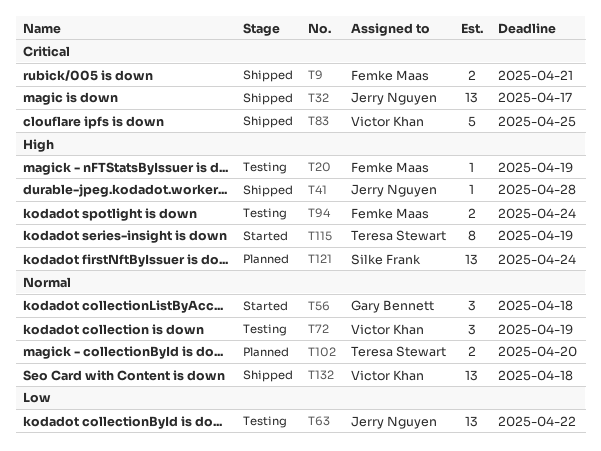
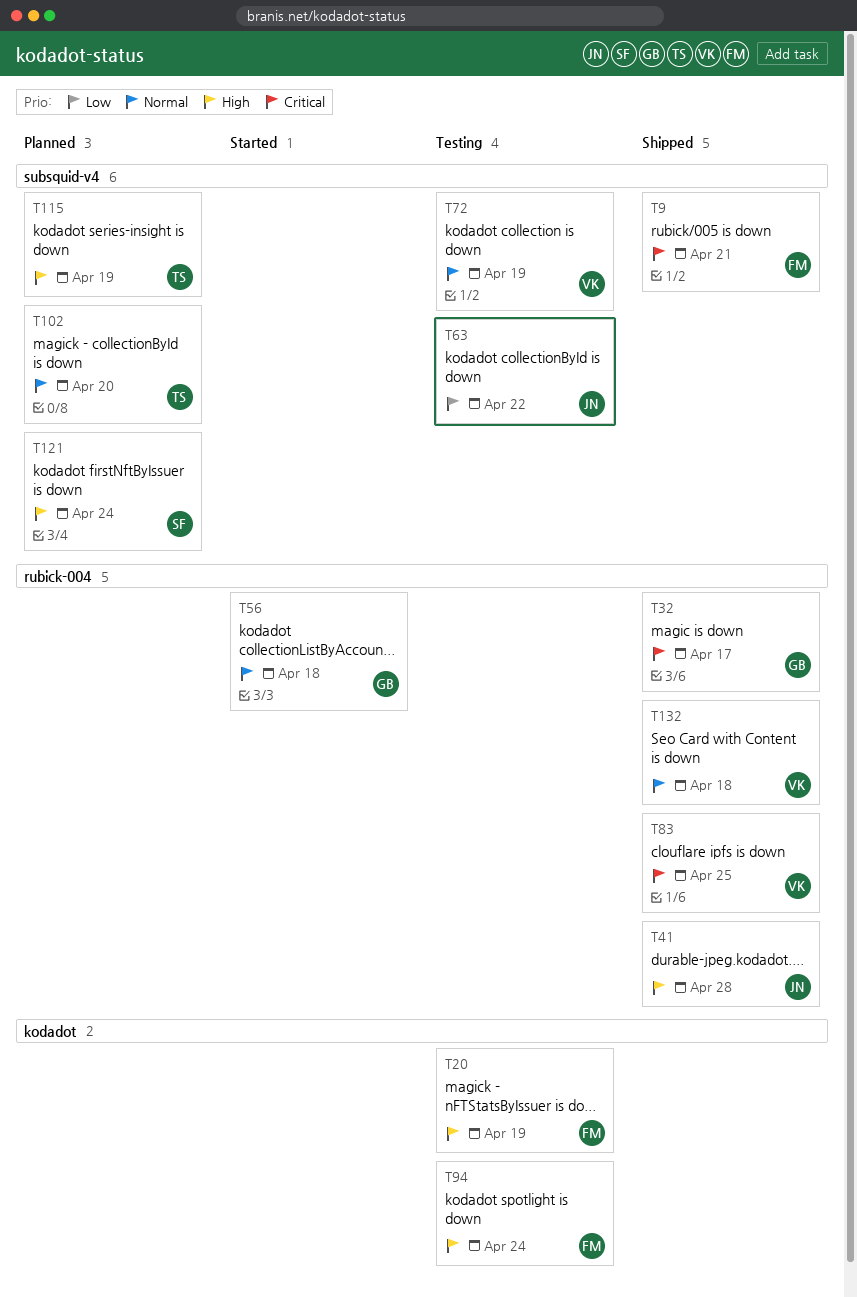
T32, owner: Jerry Nguyen -> Gary Bennett
T115, status: Started -> Planned

